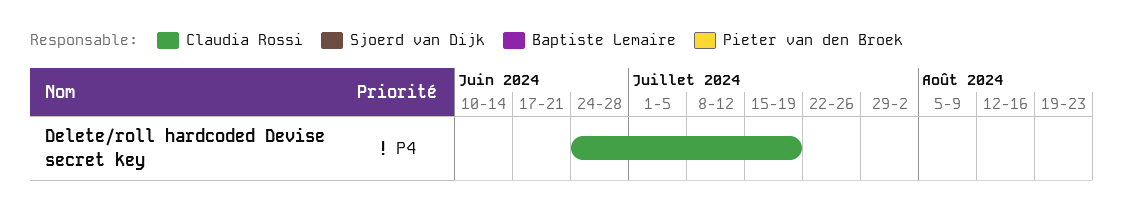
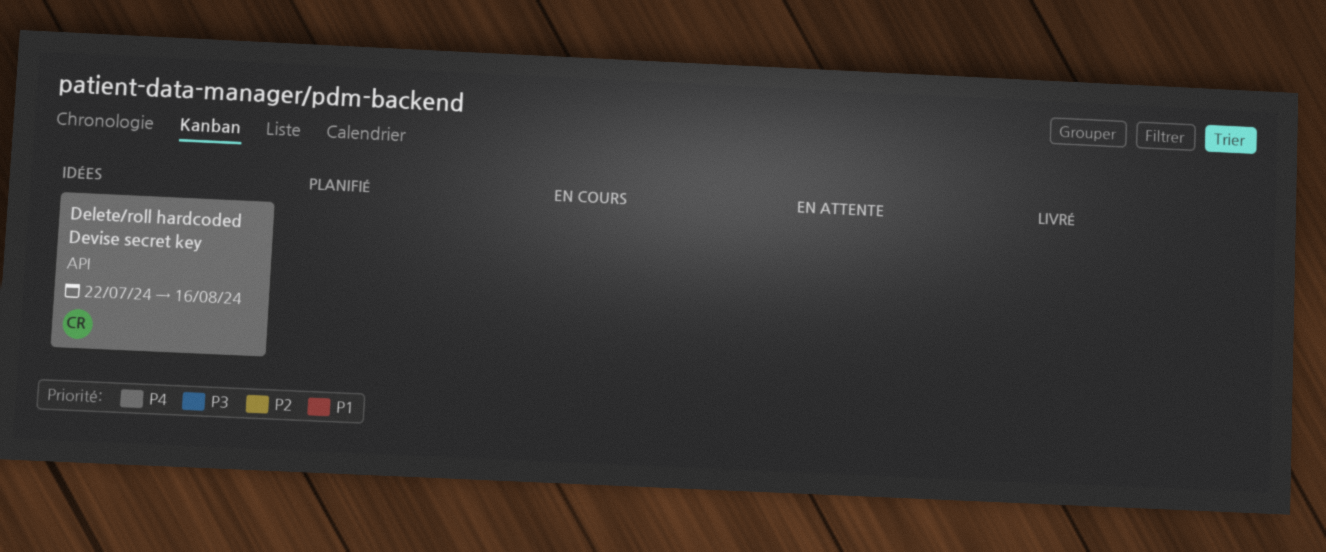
Delete/roll hardcoded Devise secret key, start: Jun 24 -> Jul 22
Delete/roll hardcoded Devise secret key, due: Jul 19 -> Aug 16

